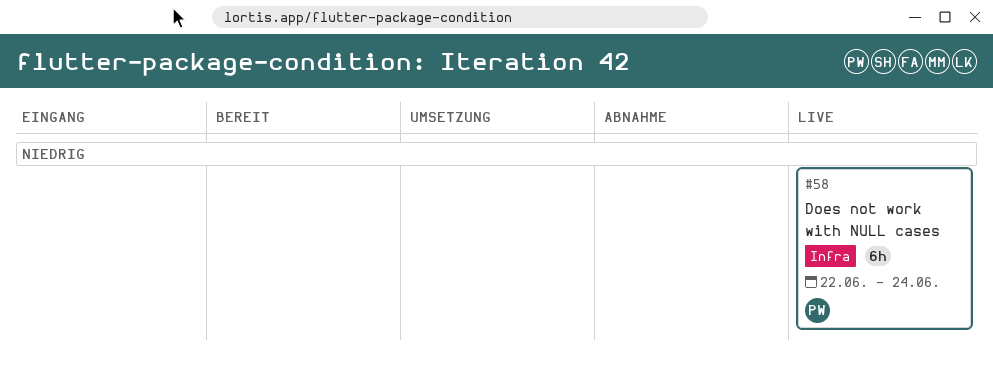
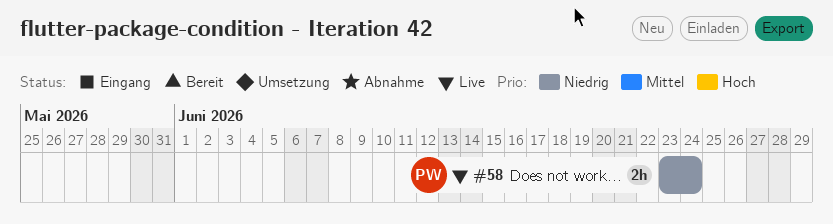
#58, estimate: 6h -> 2h
#58, start: Jun 22 -> Jun 23

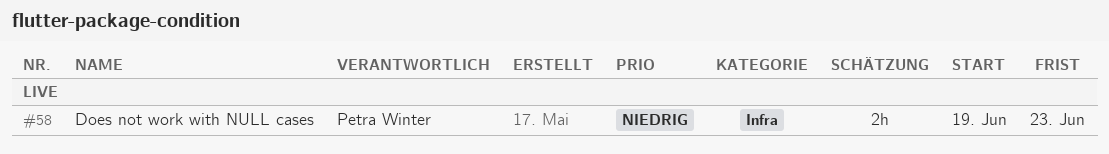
#58, start: Jun 23 -> Jun 19
#58, due: Jun 24 -> Jun 23

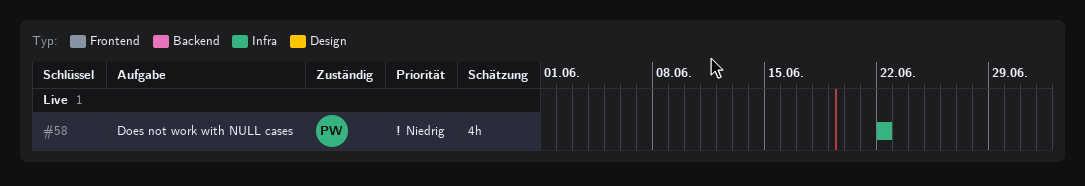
#58, estimate: 2h -> 4h
#58, start: Jun 19 -> Jun 22
#58, due: Jun 23 -> Jun 22

